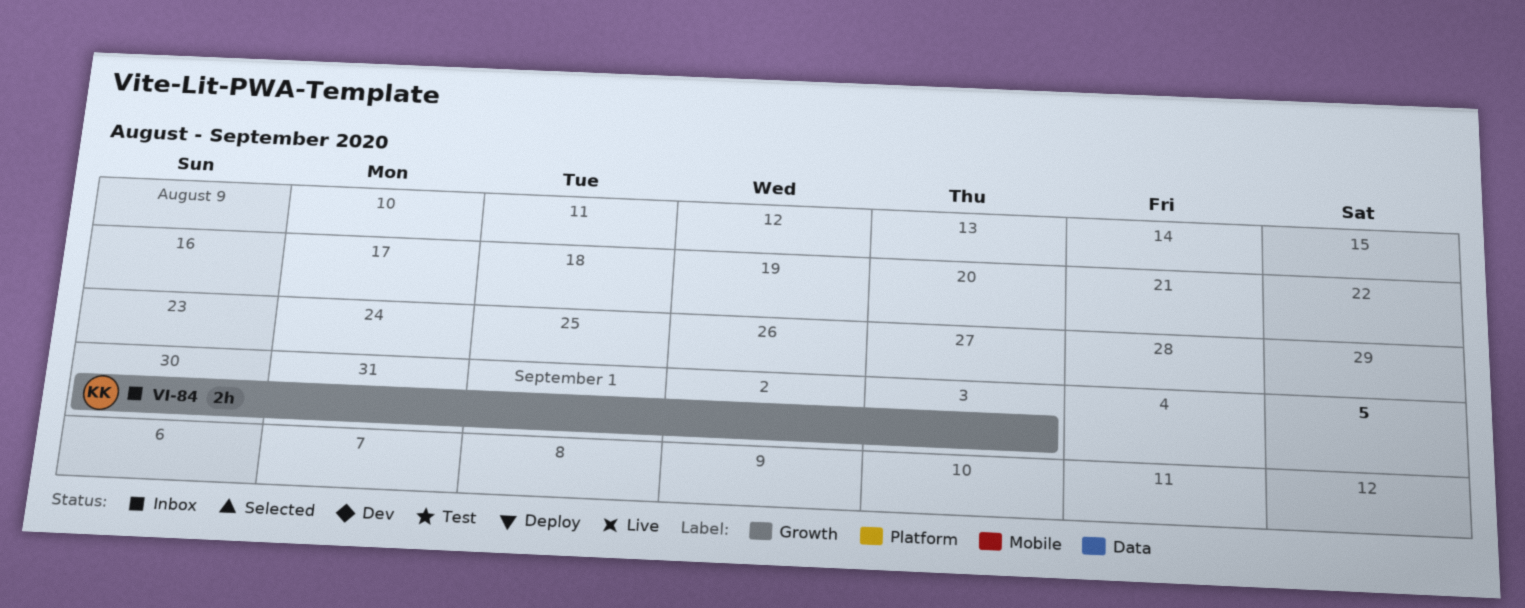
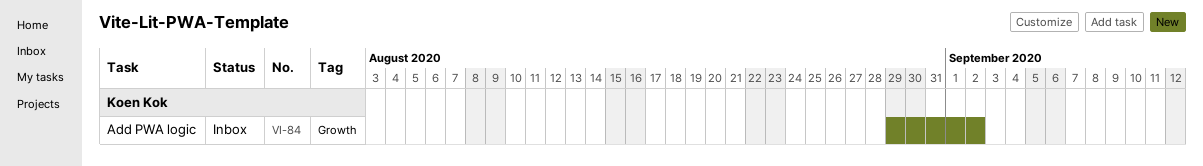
VI-84, start: Aug 30 -> Aug 29
VI-84, due: Sep 3 -> Sep 2

